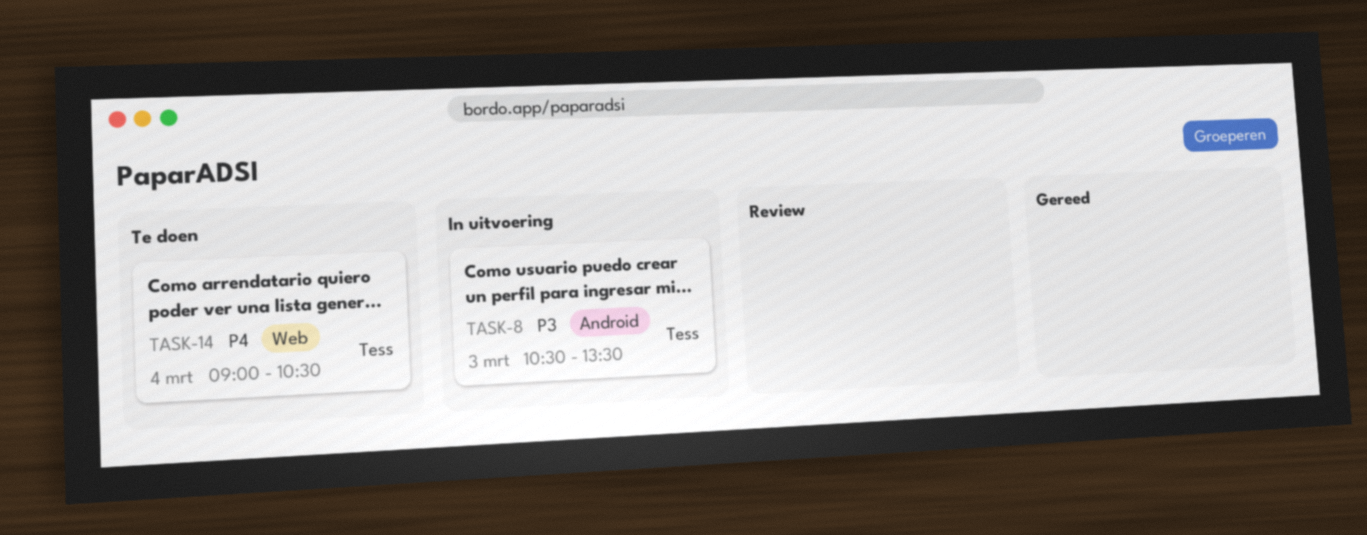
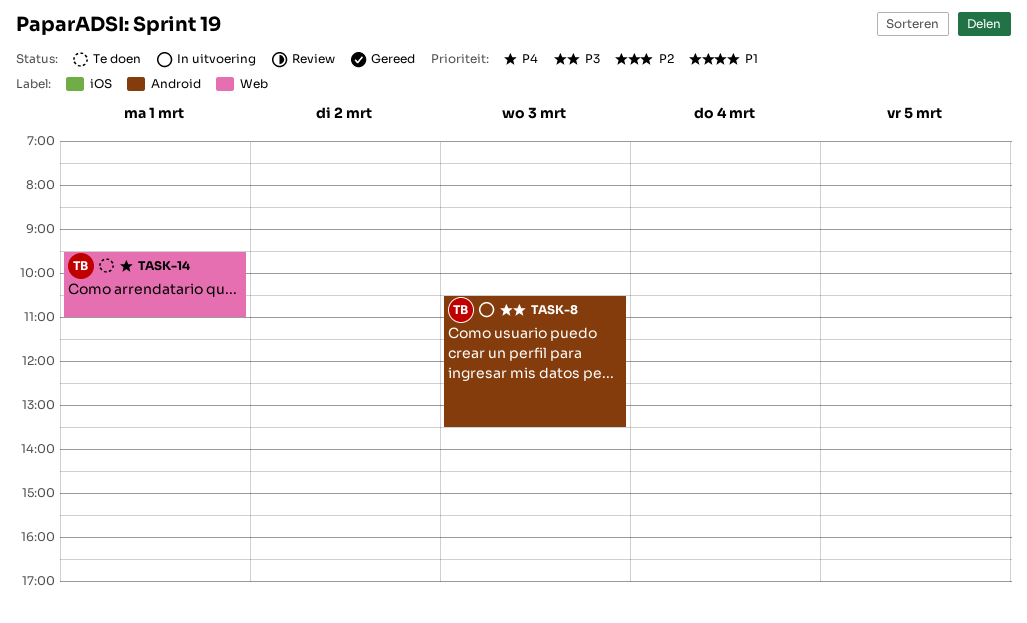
TASK-14, day: Mar 4 -> Mar 1
TASK-14, begins: 09:00 -> 09:30
TASK-14, ends: 10:30 -> 11:00

